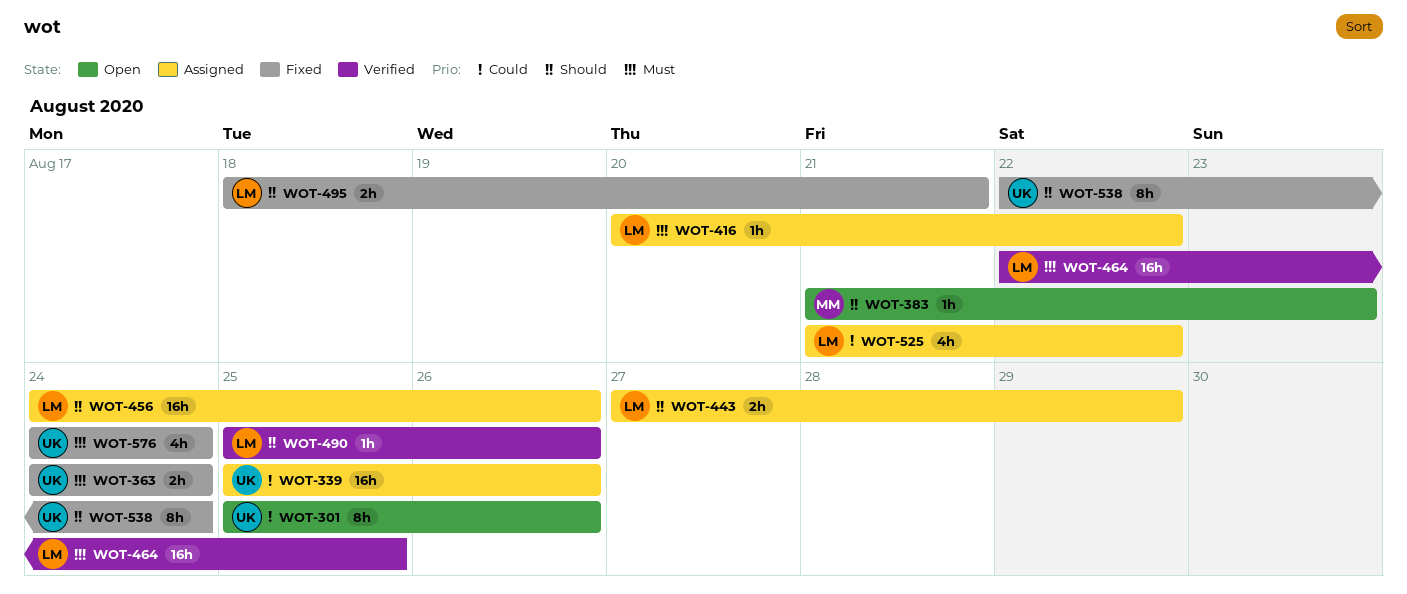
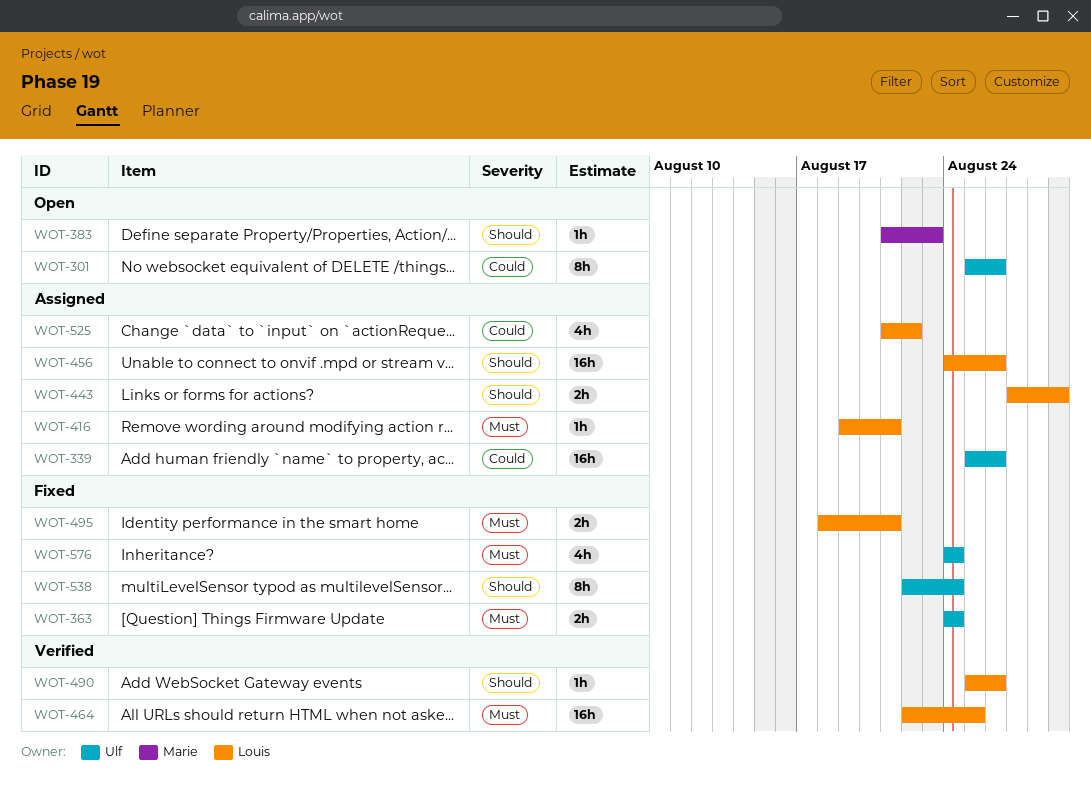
WOT-416, start: Aug 20 -> Aug 19
WOT-416, due: Aug 22 -> Aug 21
WOT-495, priority: Should -> Must

